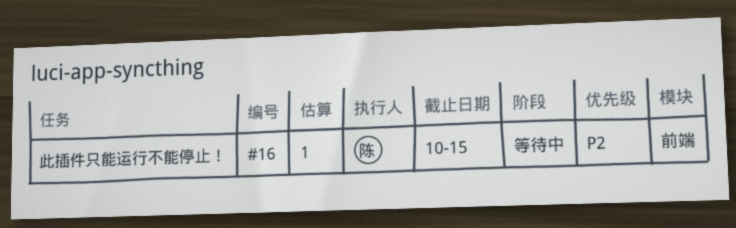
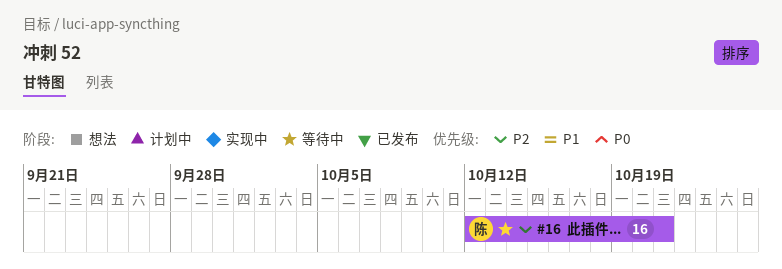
#16, estimate: 1 -> 16
#16, due: Oct 15 -> Oct 21

